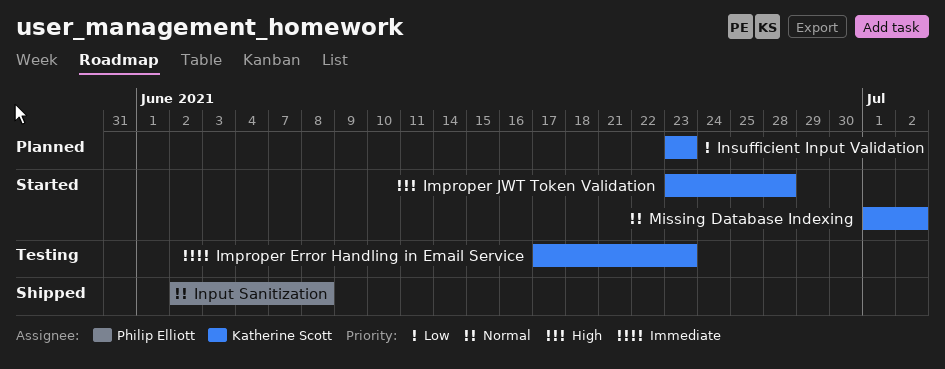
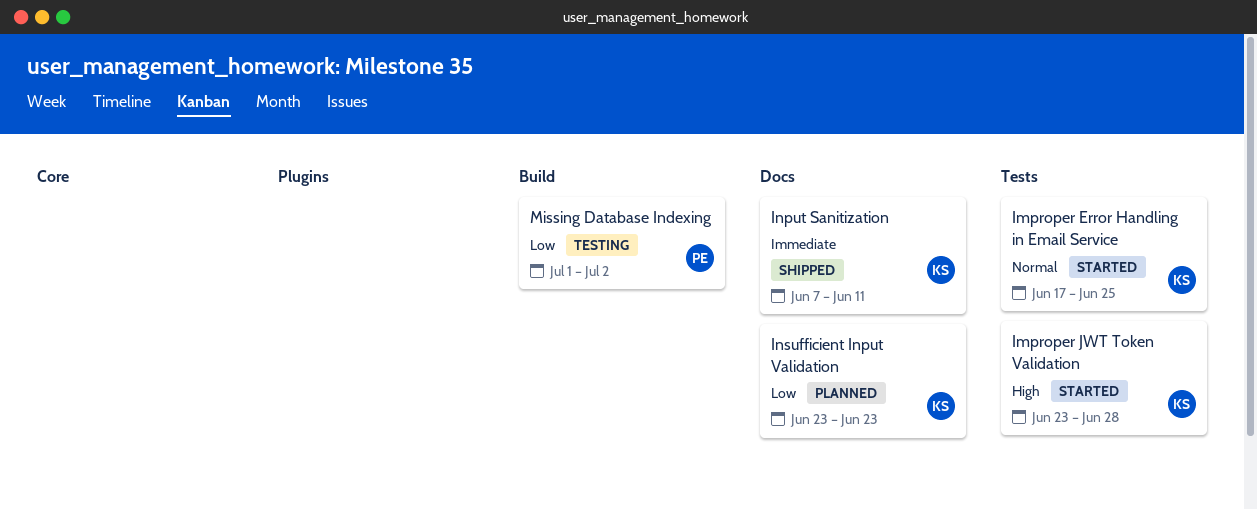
Improper Error Handling in Email Service, status: Testing -> Started
Improper Error Handling in Email Service, priority: Immediate -> Normal
Improper Error Handling in Email Service, due: Jun 23 -> Jun 25
Input Sanitization, owner: Philip Elliott -> Katherine Scott
Input Sanitization, priority: Normal -> Immediate
Input Sanitization, start: Jun 2 -> Jun 7
Input Sanitization, due: Jun 8 -> Jun 11
Missing Database Indexing, status: Started -> Testing
Missing Database Indexing, owner: Katherine Scott -> Philip Elliott
Missing Database Indexing, priority: Normal -> Low

